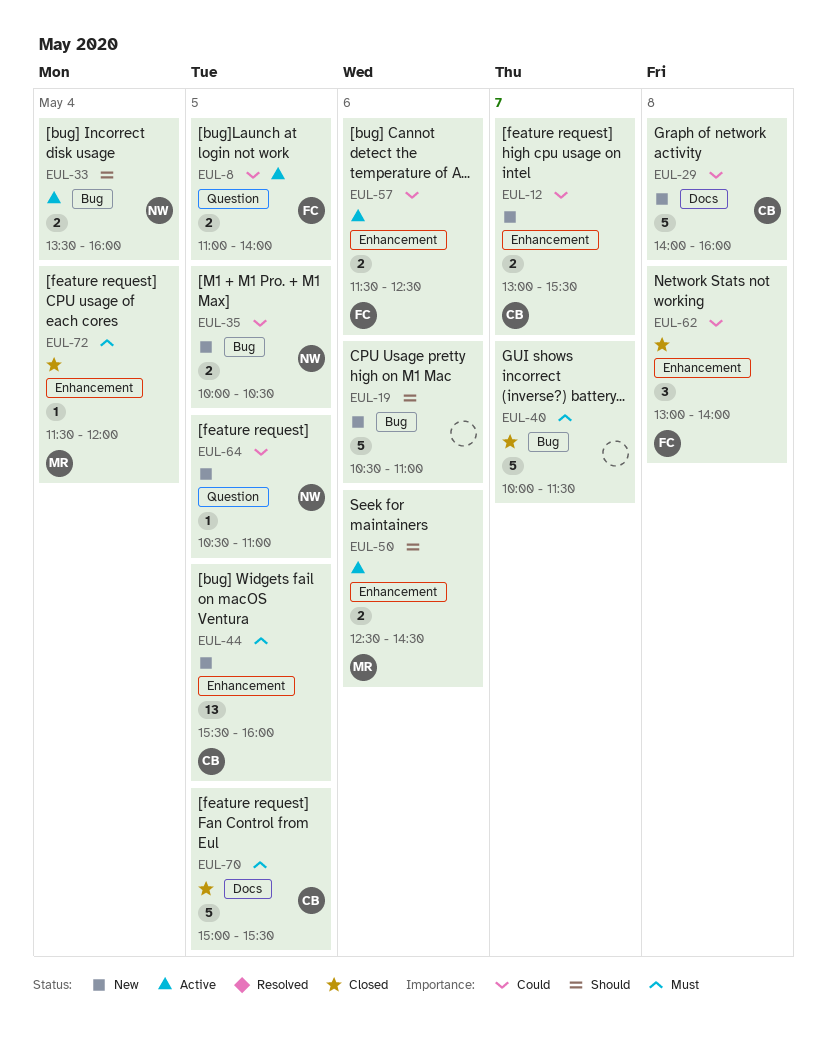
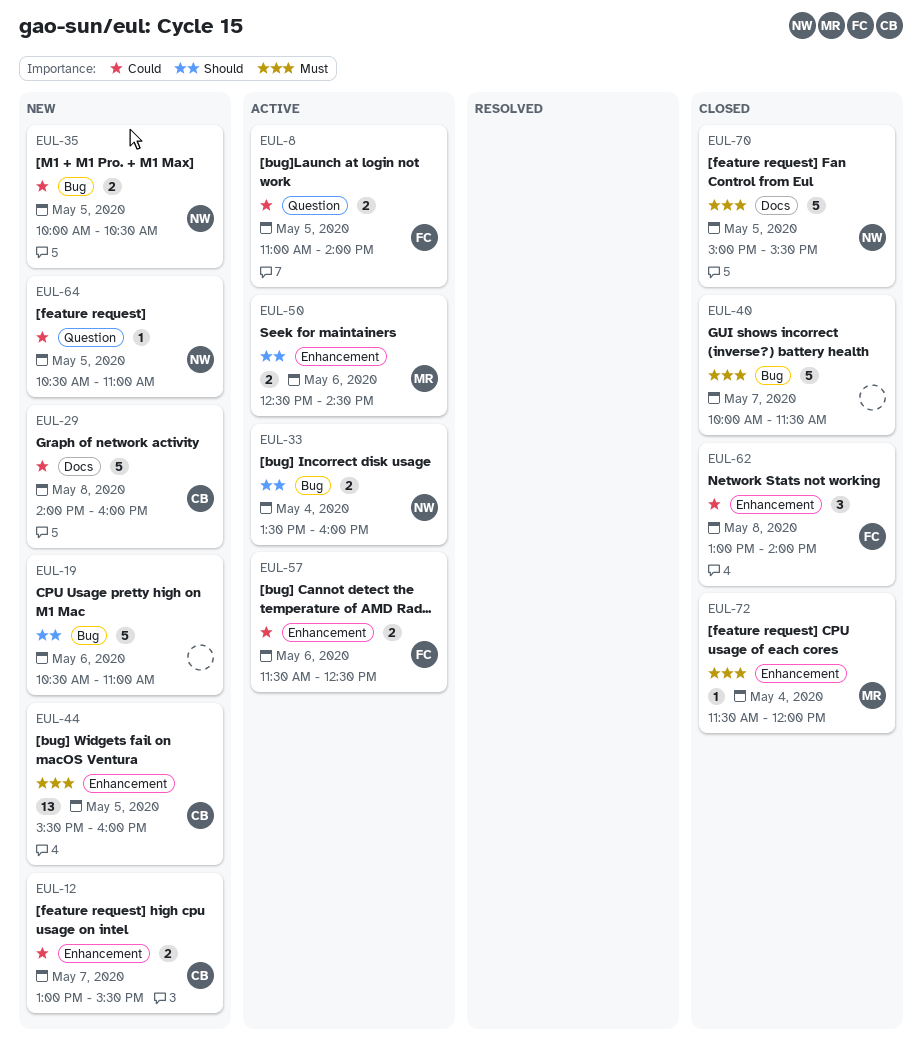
EUL-70, owner: CB -> NW

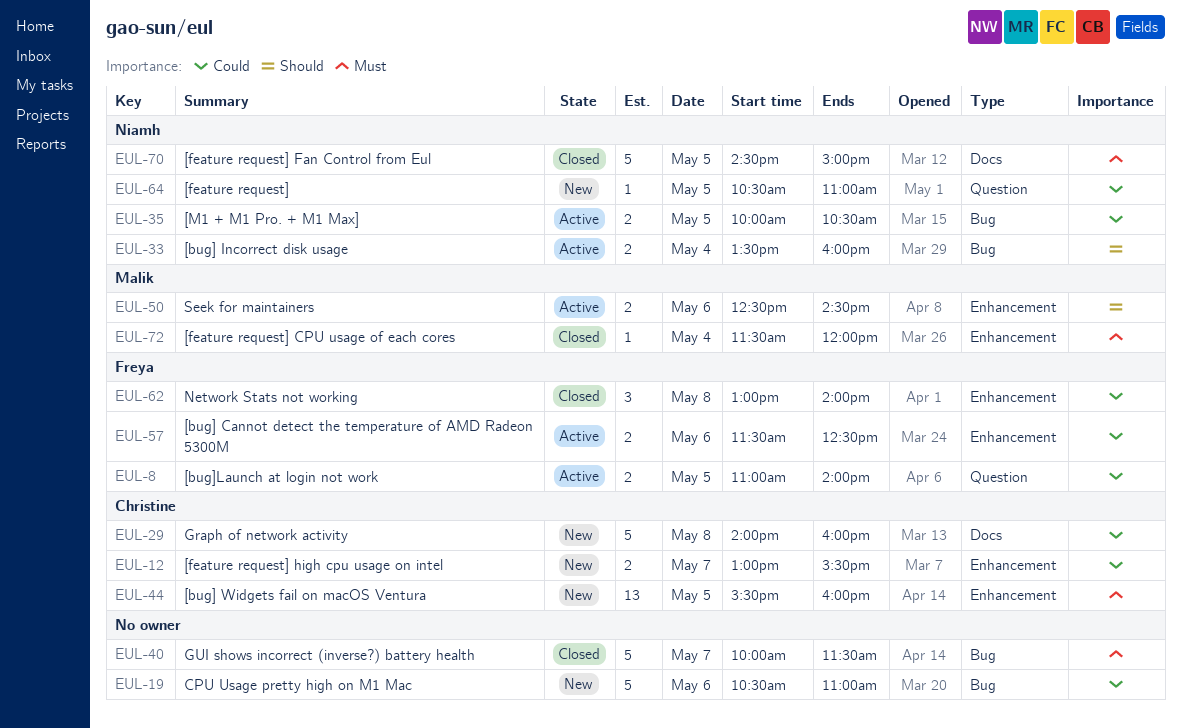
EUL-19, priority: Should -> Could
EUL-35, status: New -> Active
EUL-70, begins: 15:00 -> 14:30
EUL-70, ends: 15:30 -> 15:00

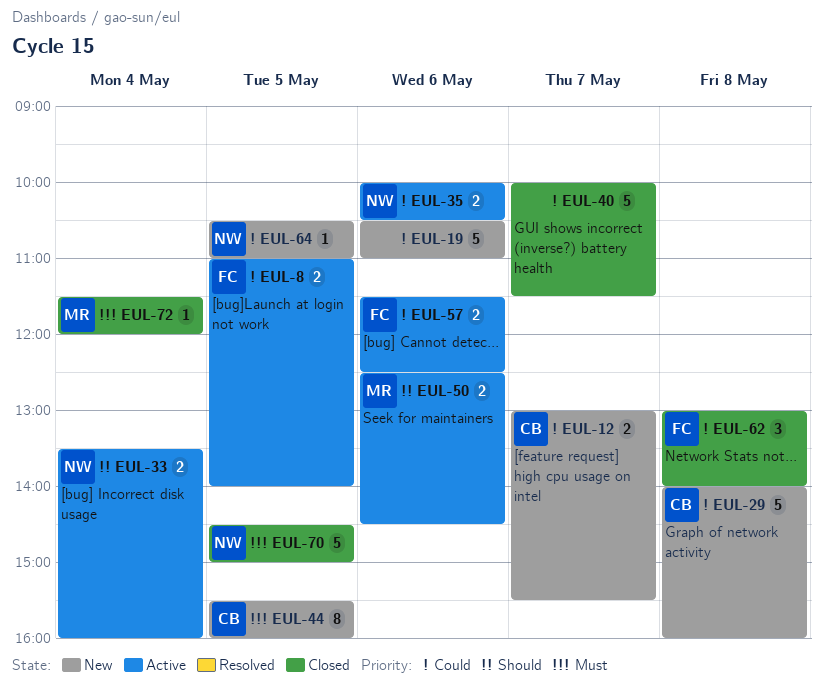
EUL-35, day: May 5 -> May 6
EUL-40, priority: Must -> Could
EUL-44, estimate: 13 -> 8

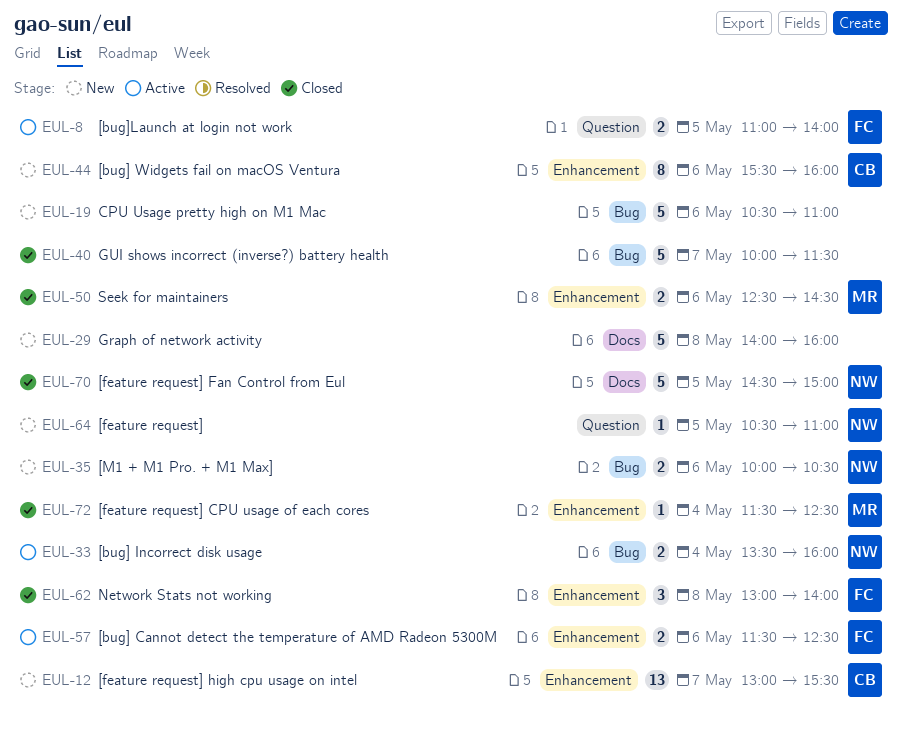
EUL-12, estimate: 2 -> 13
EUL-29, owner: CB -> none
EUL-35, status: Active -> New
EUL-44, day: May 5 -> May 6
EUL-50, status: Active -> Closed
EUL-72, ends: 12:00 -> 12:30

